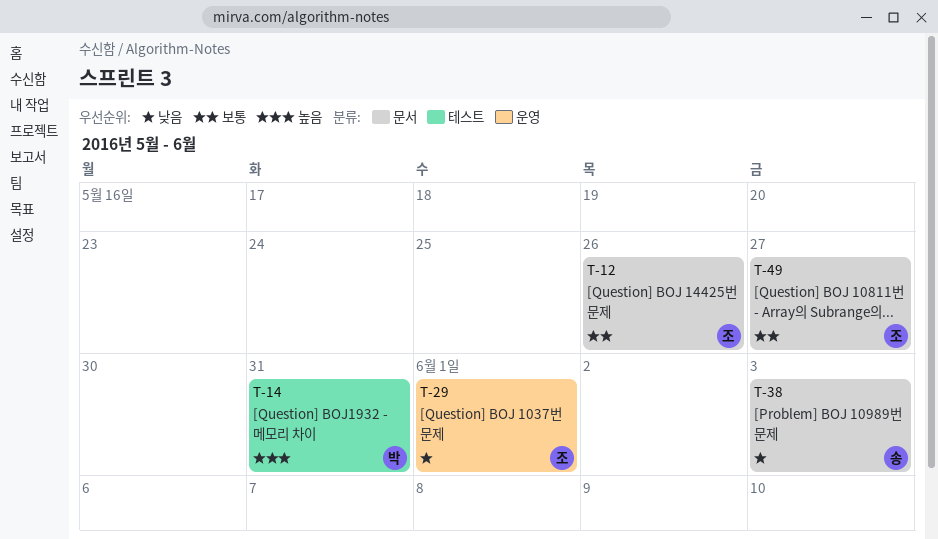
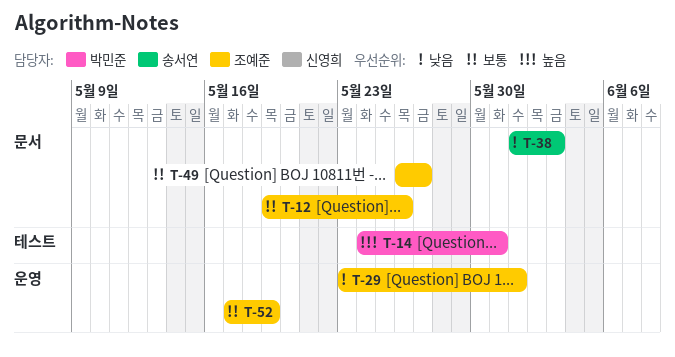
T-52: none -> present

